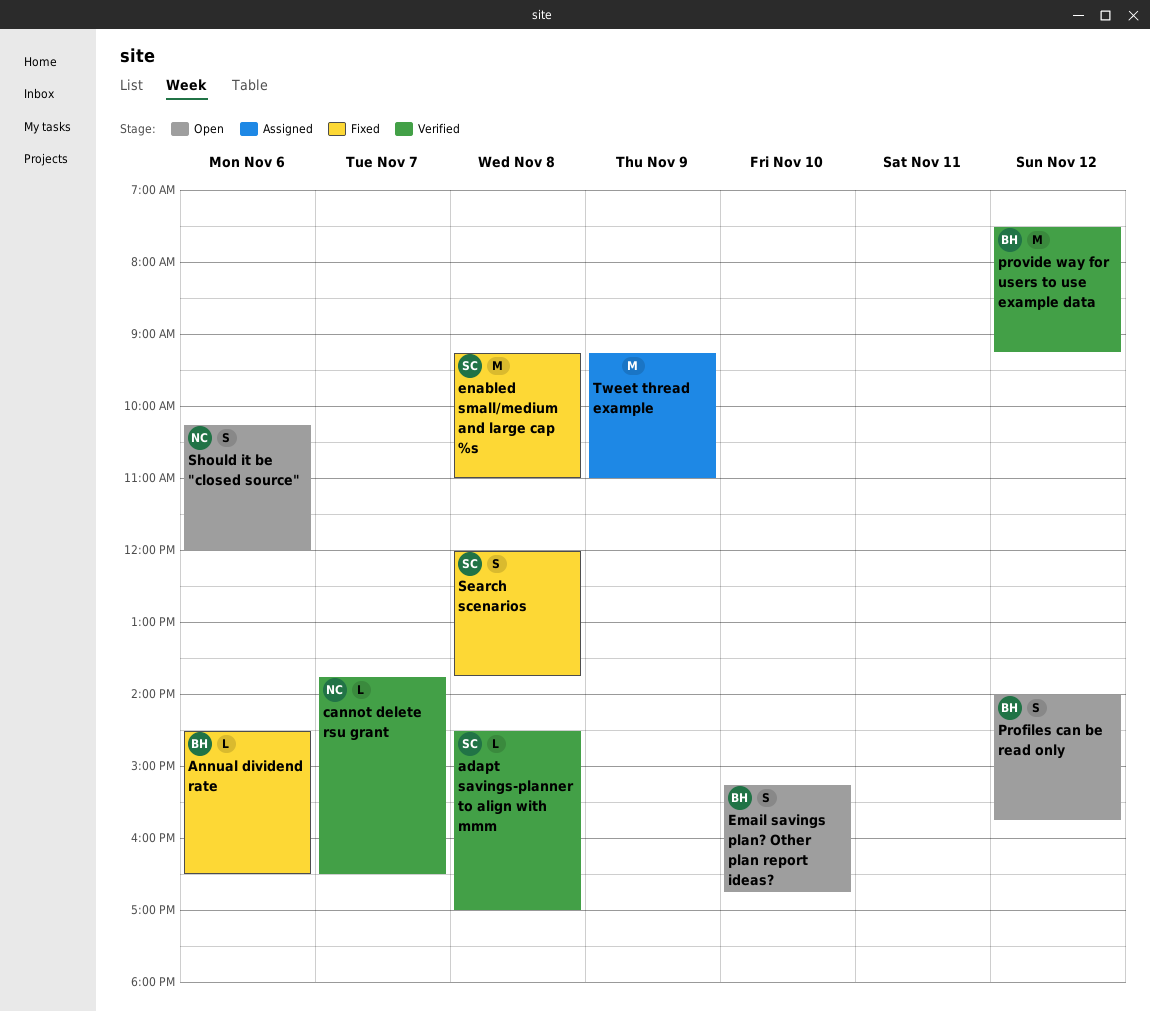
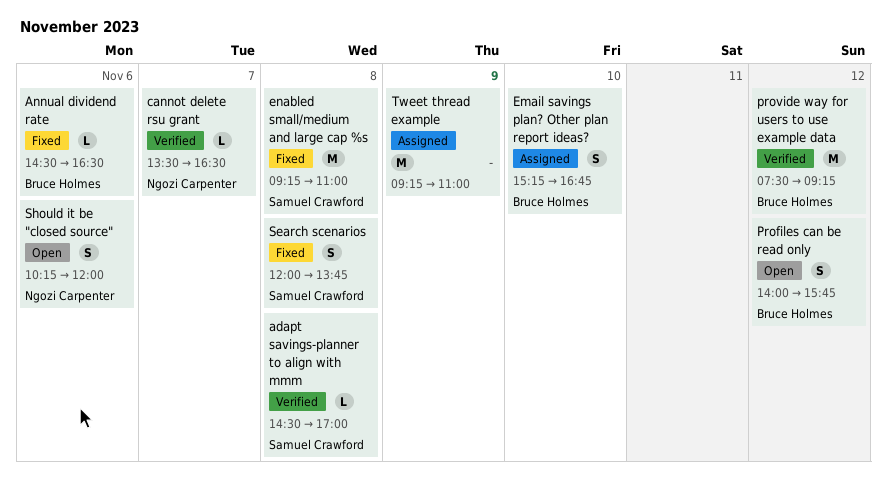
cannot delete rsu grant, begins: 13:45 -> 13:30
Email savings plan? Other plan report ideas?, status: Open -> Assigned

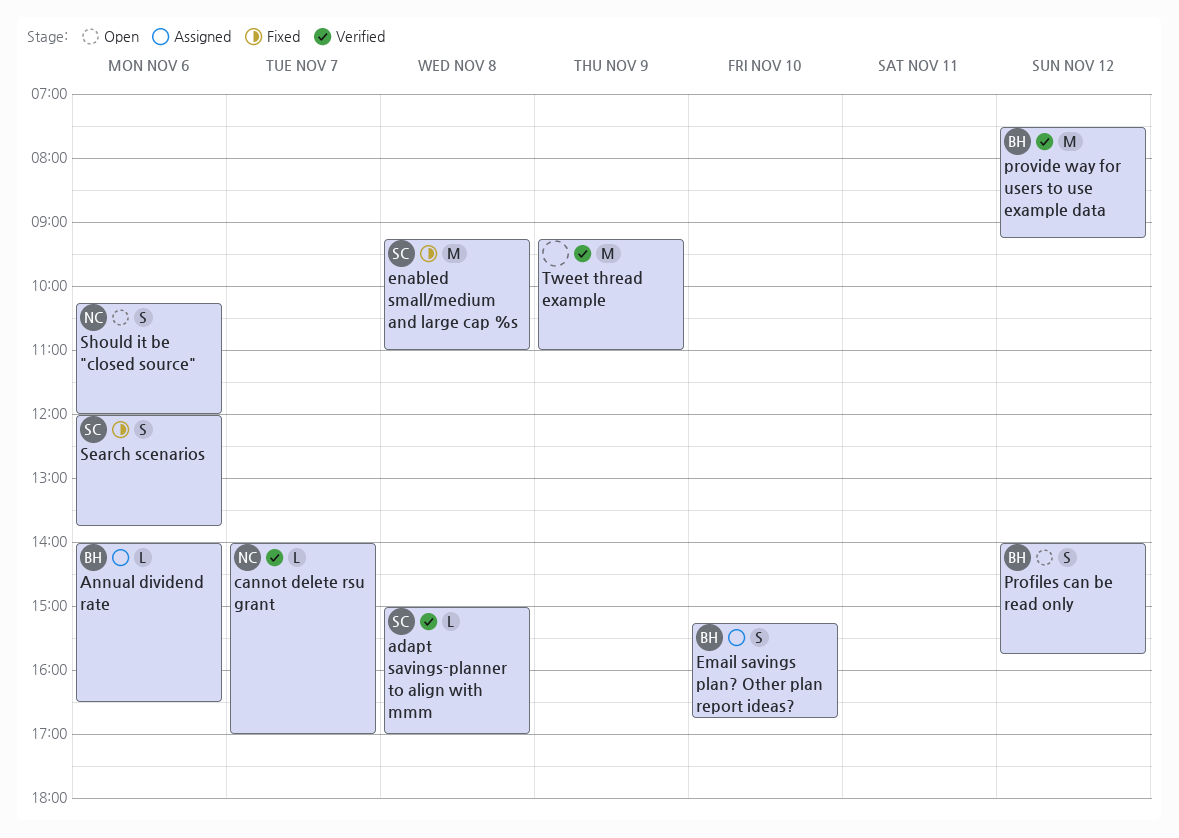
adapt savings-planner to align with mmm, begins: 14:30 -> 15:00
Annual dividend rate, status: Fixed -> Assigned
Annual dividend rate, begins: 14:30 -> 14:00
cannot delete rsu grant, begins: 13:30 -> 14:00
cannot delete rsu grant, ends: 16:30 -> 17:00
Search scenarios, day: Nov 8 -> Nov 6
Tweet thread example, status: Assigned -> Verified

